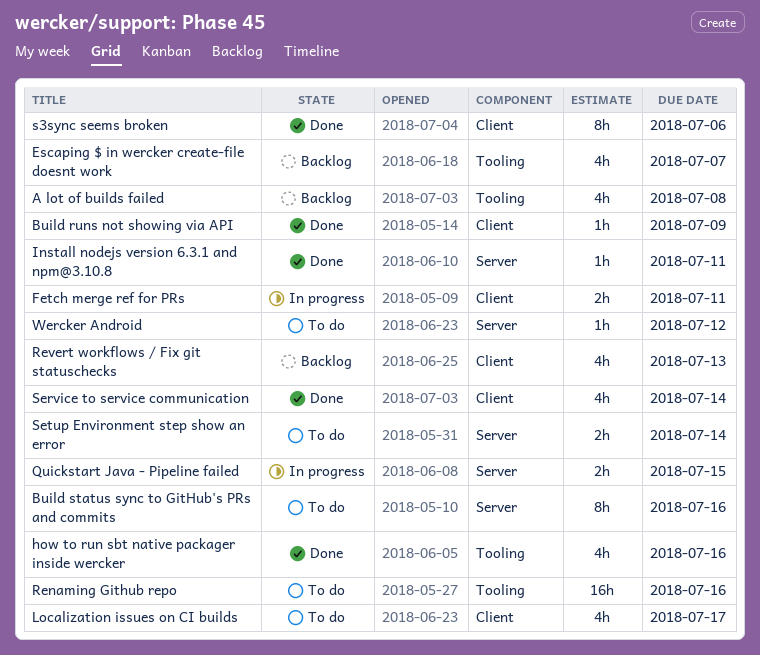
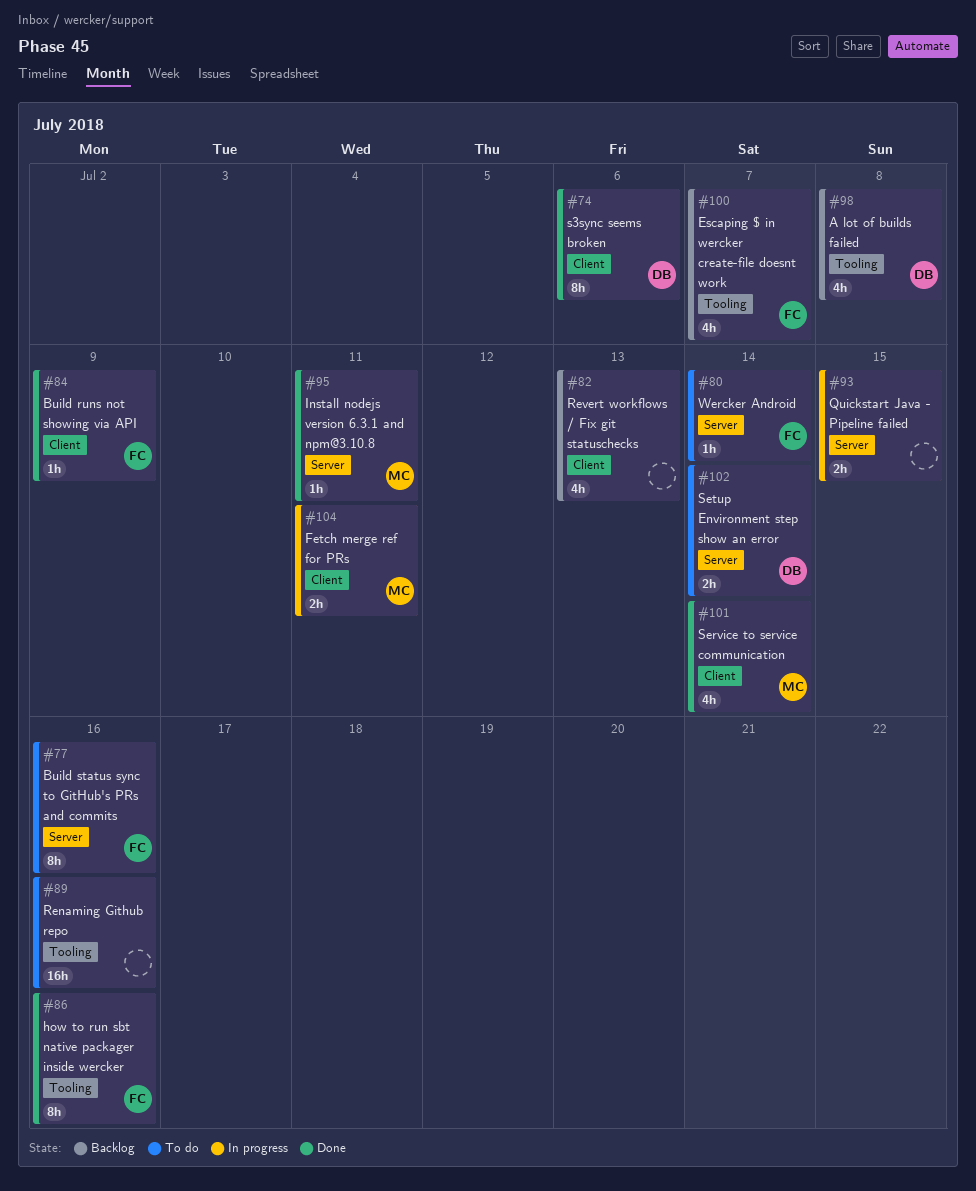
how to run sbt native packager inside wercker, estimate: 4h -> 8h
Localization issues on CI builds: present -> none
Wercker Android, due: Jul 12 -> Jul 14

